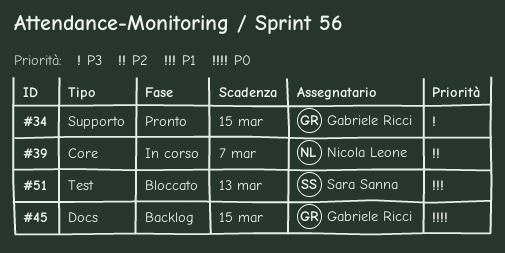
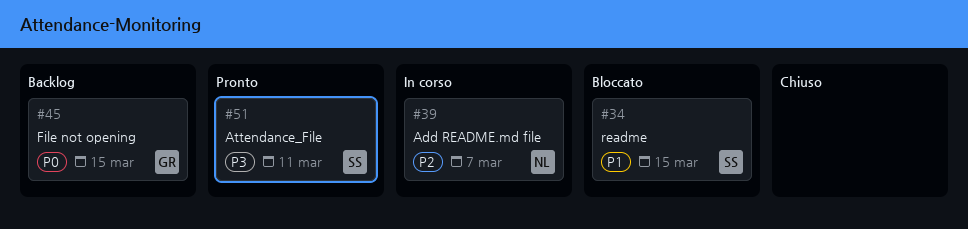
#34, status: Pronto -> Bloccato
#34, owner: Gabriele Ricci -> Sara Sanna
#34, priority: P3 -> P1
#51, status: Bloccato -> Pronto
#51, priority: P1 -> P3
#51, due: Mar 13 -> Mar 11

